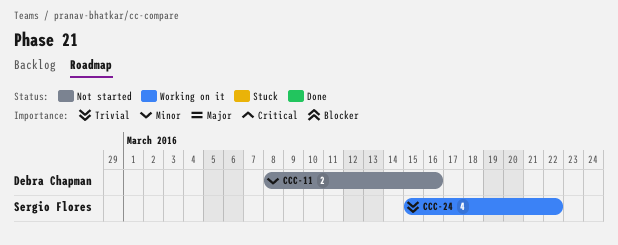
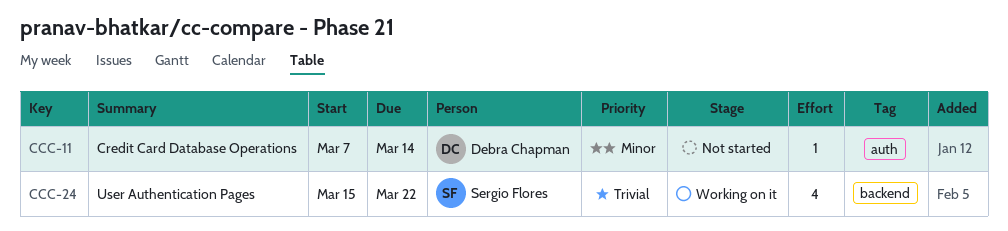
CCC-11, estimate: 2 -> 1
CCC-11, start: Mar 8 -> Mar 7
CCC-11, due: Mar 16 -> Mar 14

